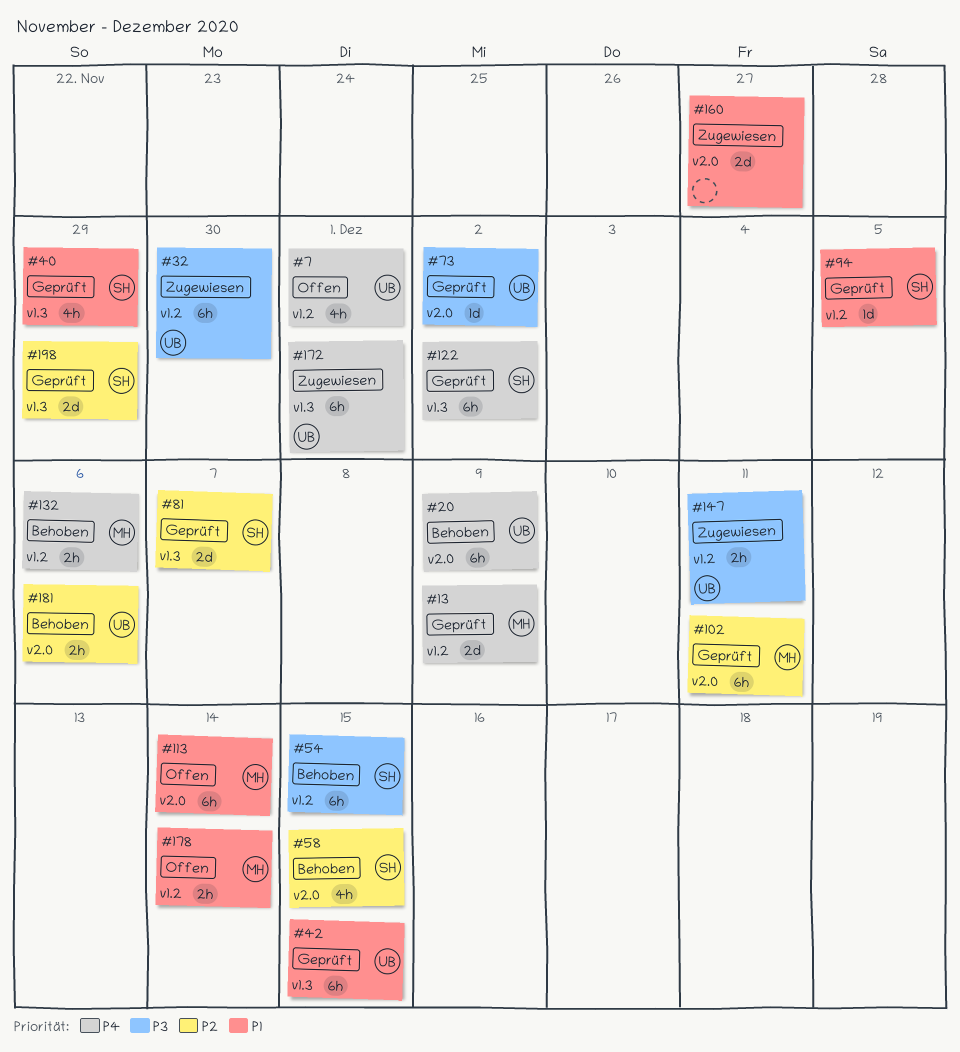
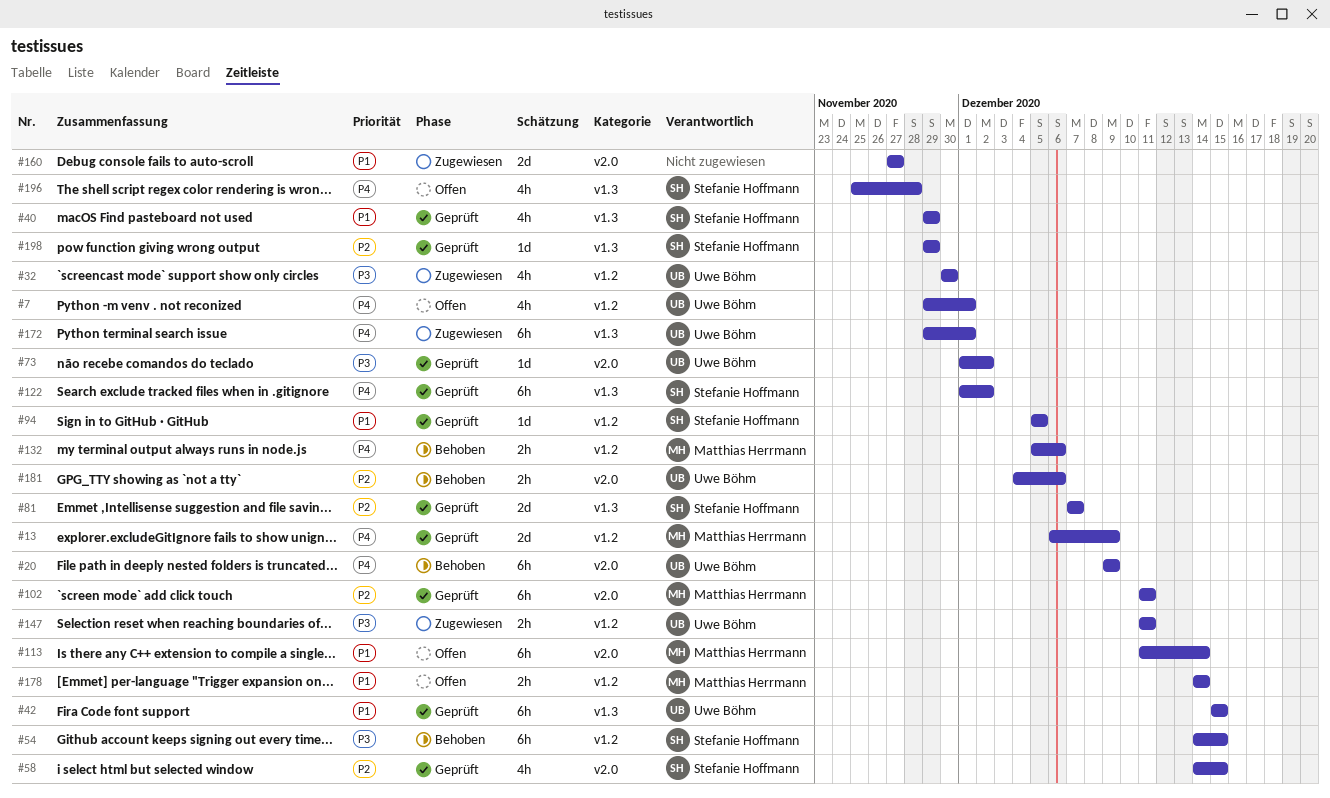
#32, estimate: 6h -> 4h
#58, status: Behoben -> Geprüft
#196: none -> present
#198, estimate: 2d -> 1d

